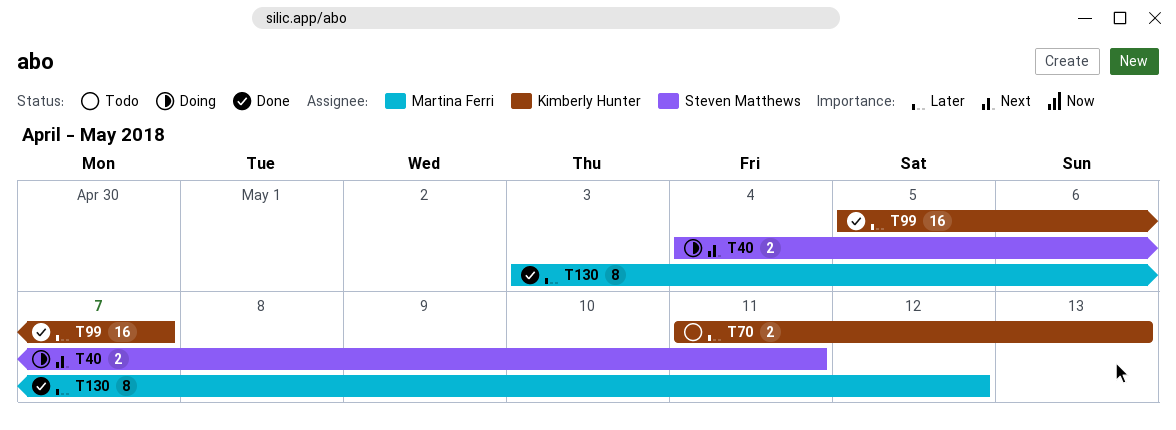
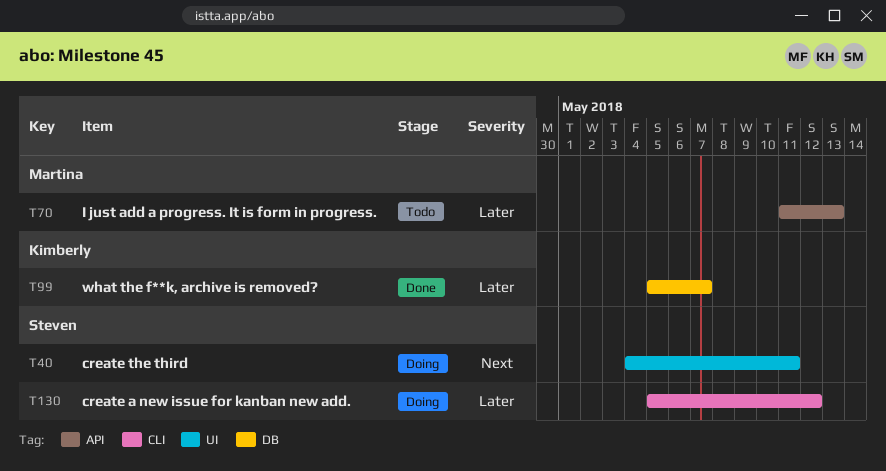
T70, owner: Kimberly Hunter -> Martina Ferri
T130, status: Done -> Doing
T130, owner: Martina Ferri -> Steven Matthews
T130, start: May 3 -> May 5

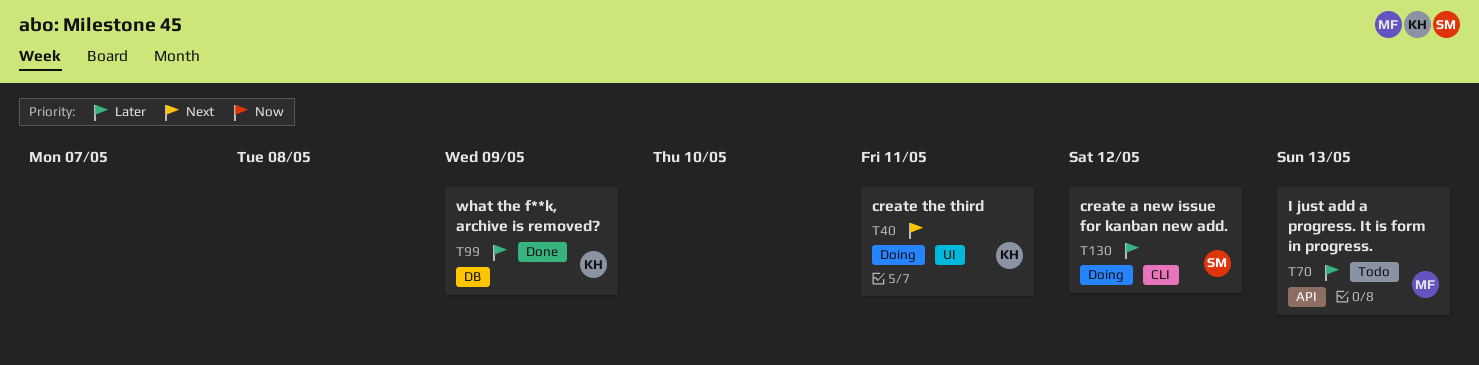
T40, owner: Steven -> Kimberly
T99, due: May 7 -> May 9

